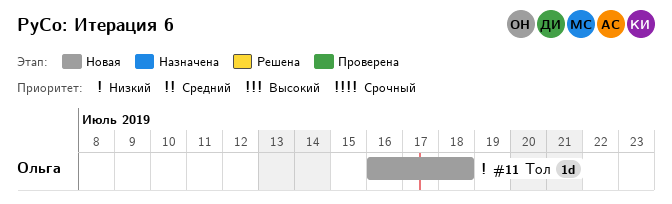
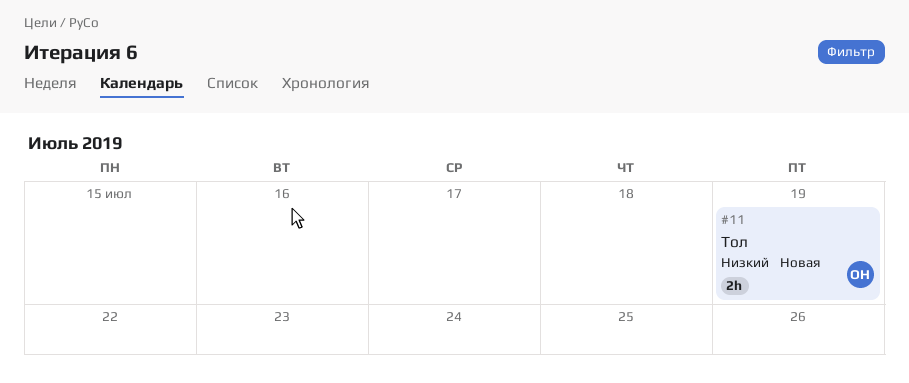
#11, estimate: 1d -> 2h
#11, due: Jul 18 -> Jul 19

